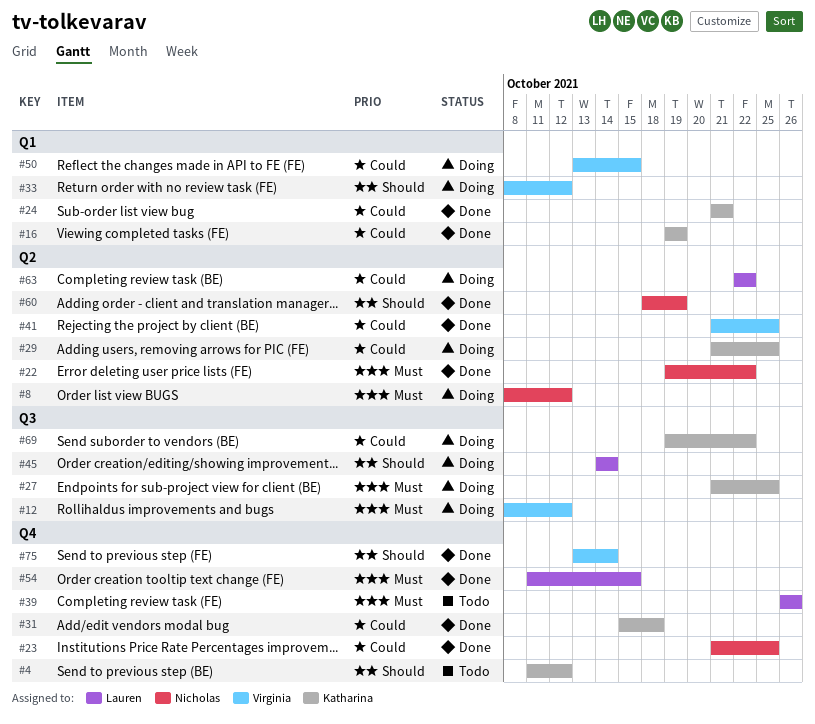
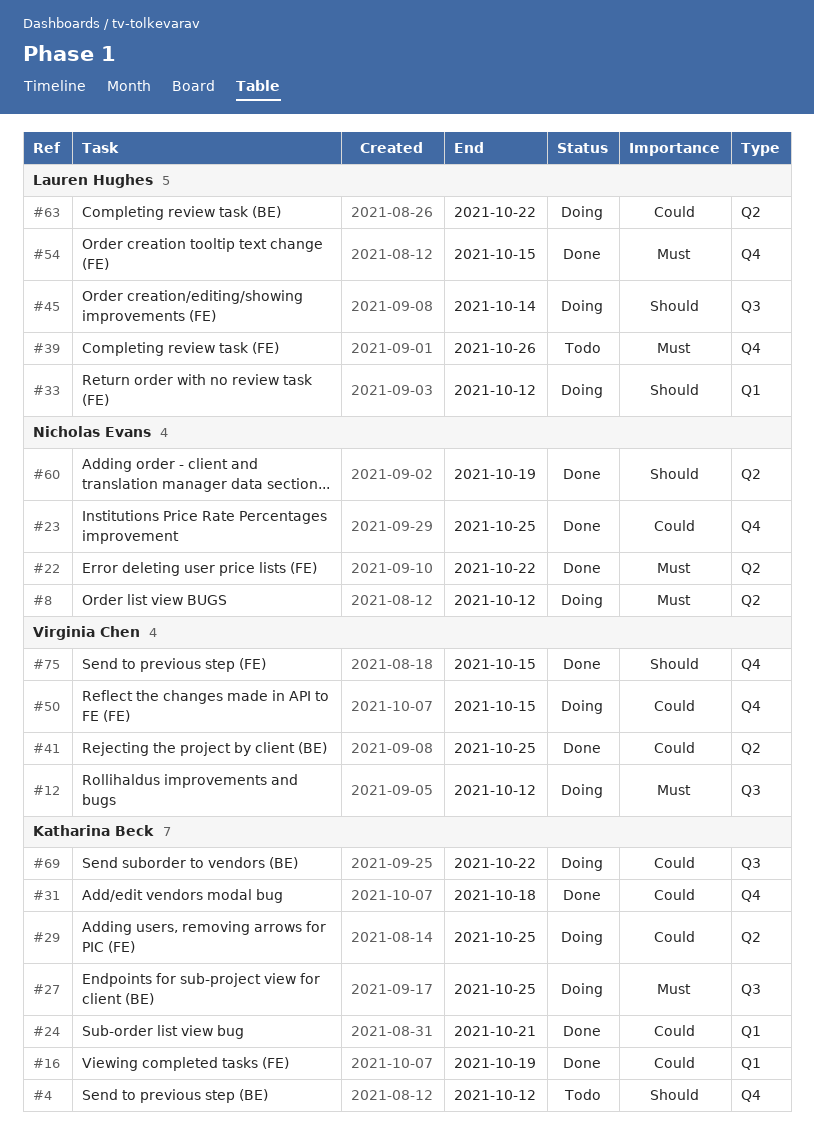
#33, owner: Virginia Chen -> Lauren Hughes
#50, label: Q1 -> Q4
#75, due: Oct 14 -> Oct 15

